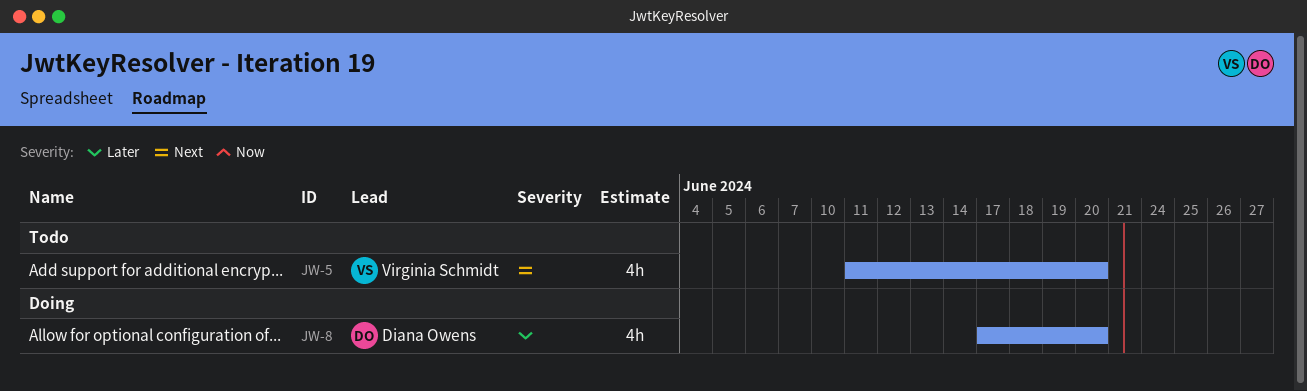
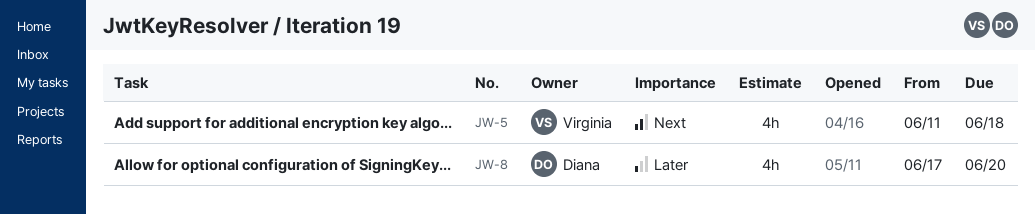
JW-5, due: Jun 20 -> Jun 18

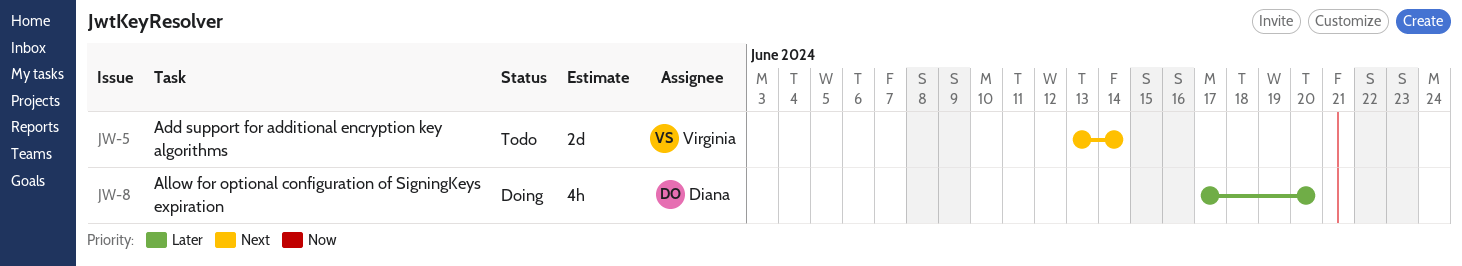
JW-5, estimate: 4h -> 2d
JW-5, start: Jun 11 -> Jun 13
JW-5, due: Jun 18 -> Jun 14

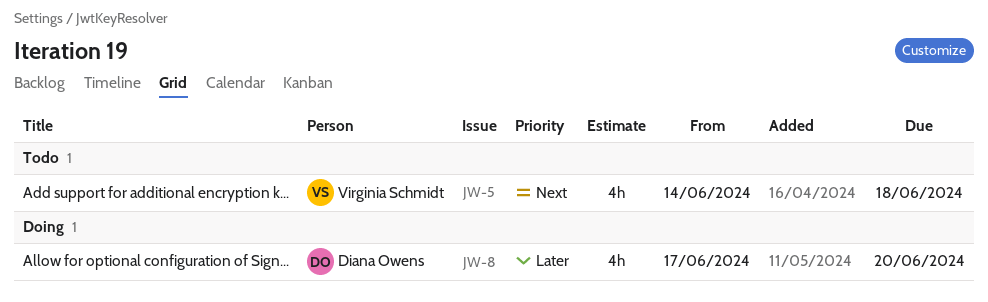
JW-5, estimate: 2d -> 4h
JW-5, start: Jun 13 -> Jun 14
JW-5, due: Jun 14 -> Jun 18

